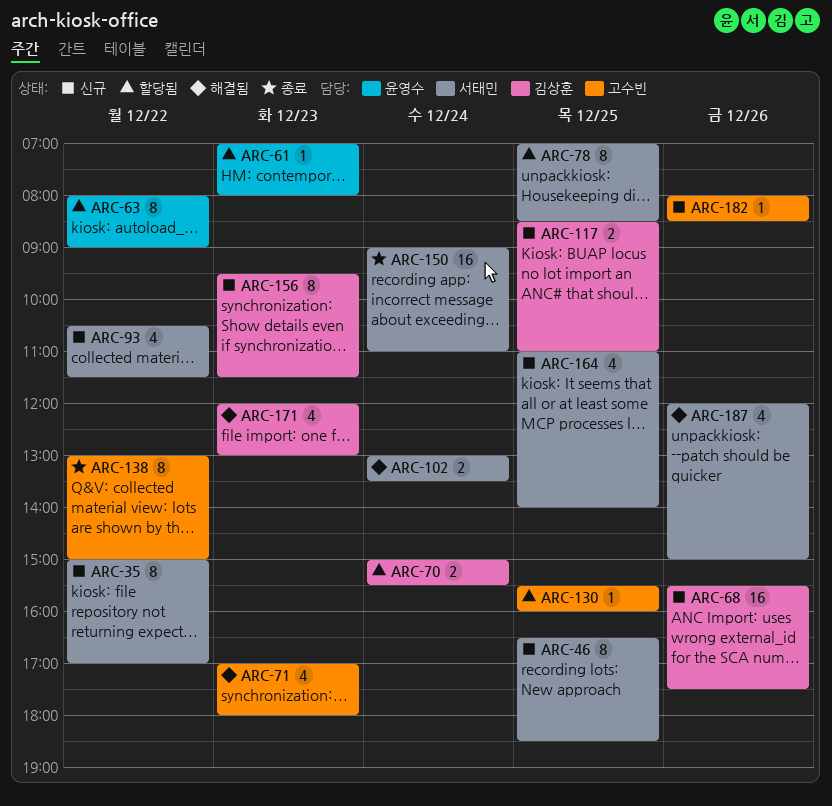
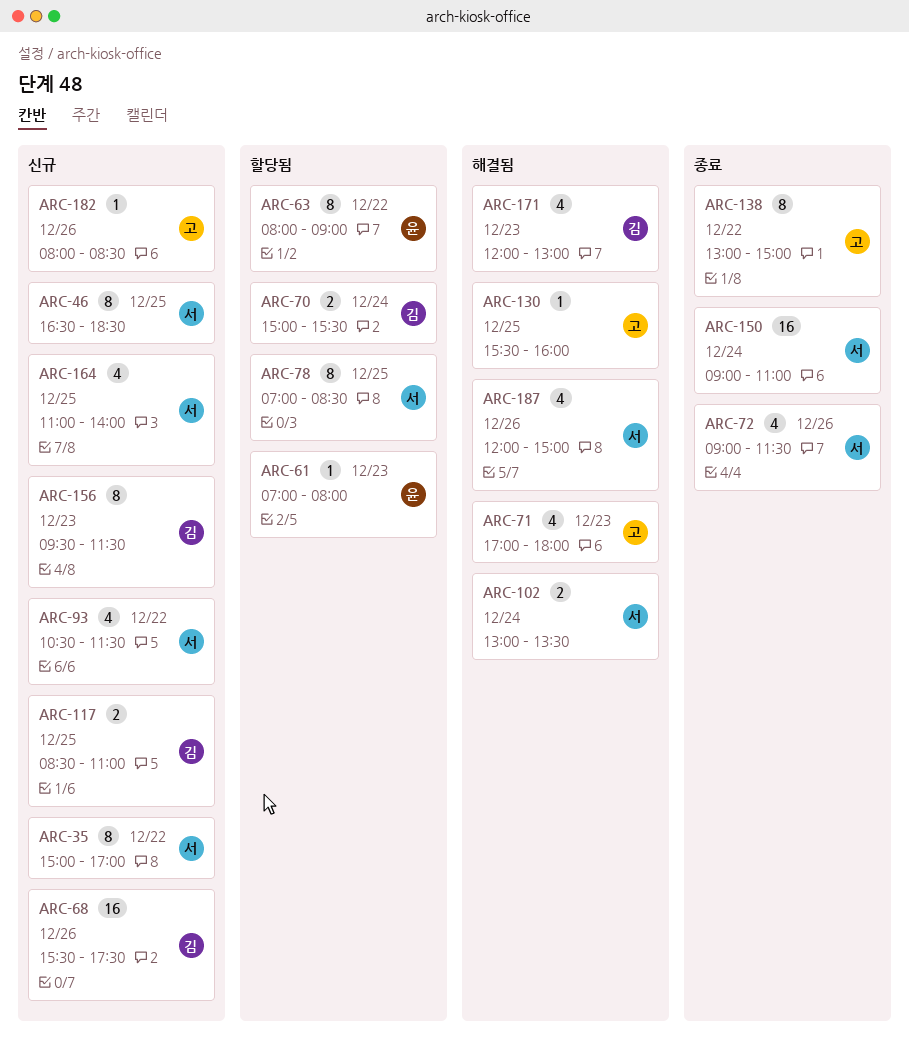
ARC-72: none -> present
ARC-130, status: 할당됨 -> 해결됨

